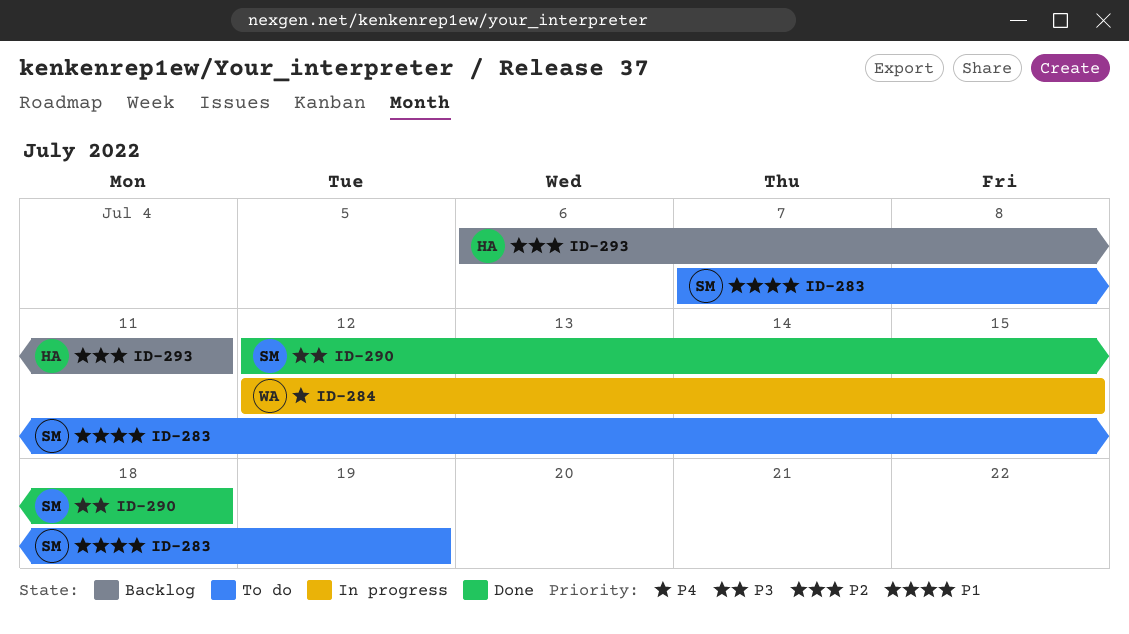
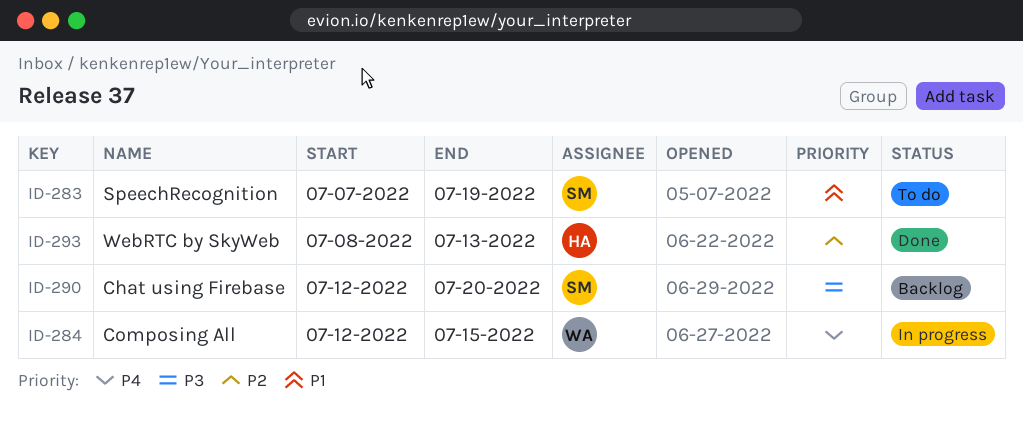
ID-290, status: Done -> Backlog
ID-290, due: Jul 18 -> Jul 20
ID-293, status: Backlog -> Done
ID-293, start: Jul 6 -> Jul 8
ID-293, due: Jul 11 -> Jul 13

